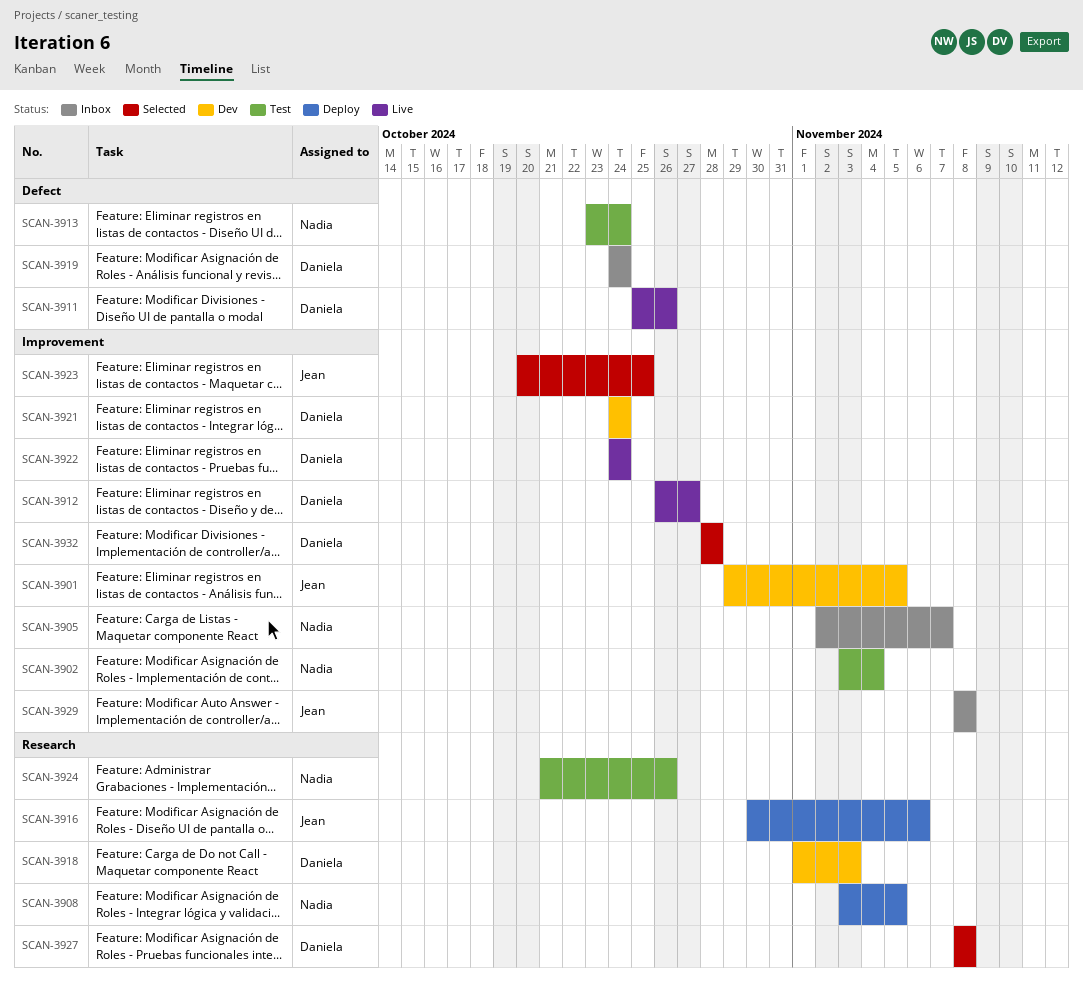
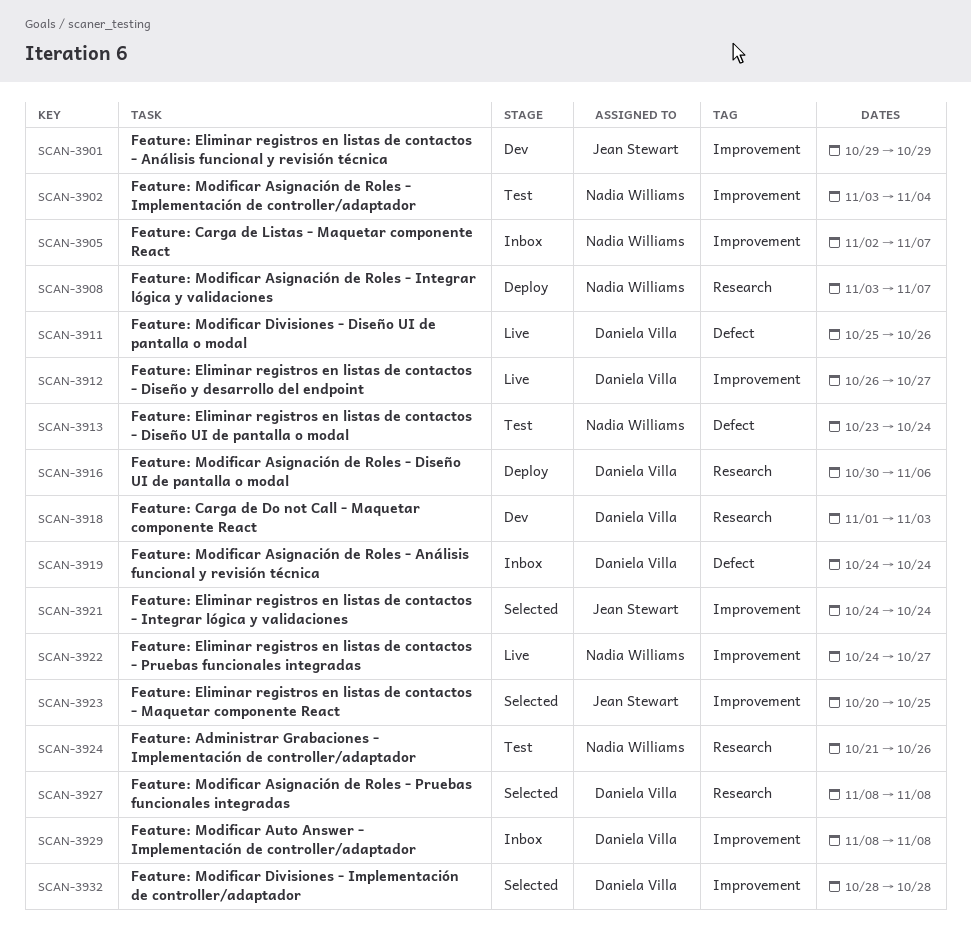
SCAN-3901, due: Nov 5 -> Oct 29
SCAN-3908, due: Nov 5 -> Nov 7
SCAN-3916, owner: Jean Stewart -> Daniela Villa
SCAN-3921, status: Dev -> Selected
SCAN-3921, owner: Daniela Villa -> Jean Stewart
SCAN-3922, owner: Daniela Villa -> Nadia Williams
SCAN-3922, due: Oct 24 -> Oct 27
SCAN-3929, owner: Jean Stewart -> Daniela Villa

